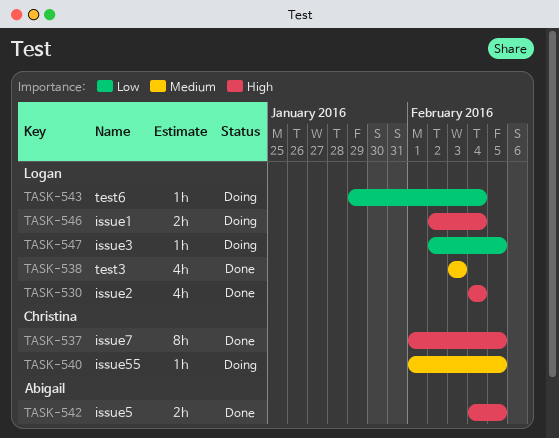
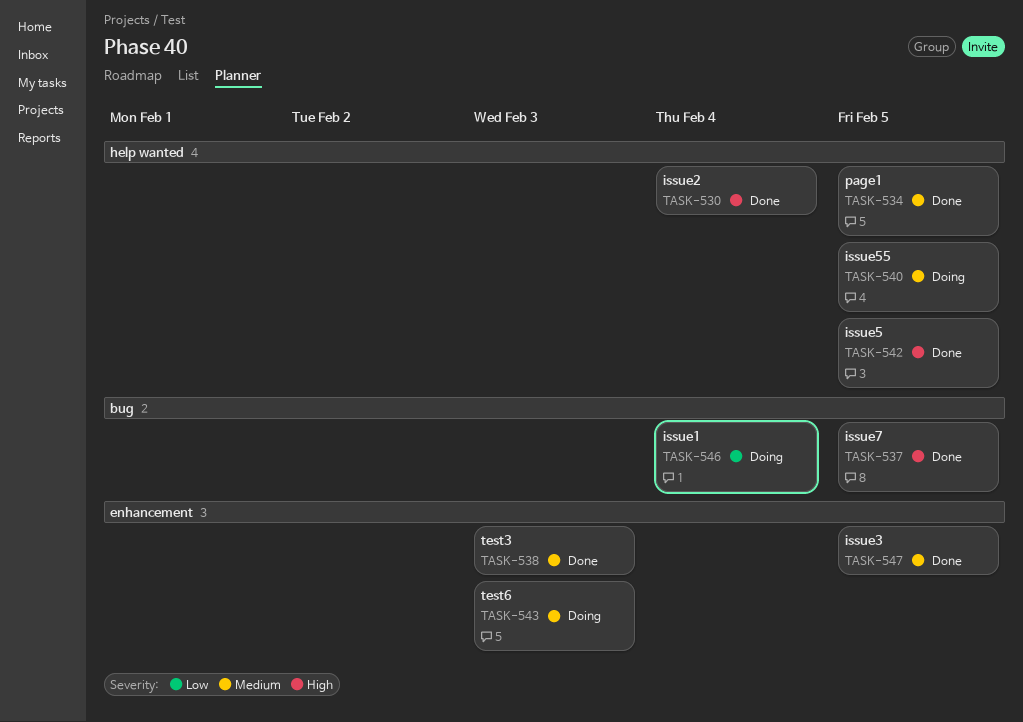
TASK-534: none -> present
TASK-543, priority: Low -> Medium
TASK-543, due: Feb 4 -> Feb 3
TASK-546, priority: High -> Low
TASK-547, status: Doing -> Done
TASK-547, priority: Low -> Medium

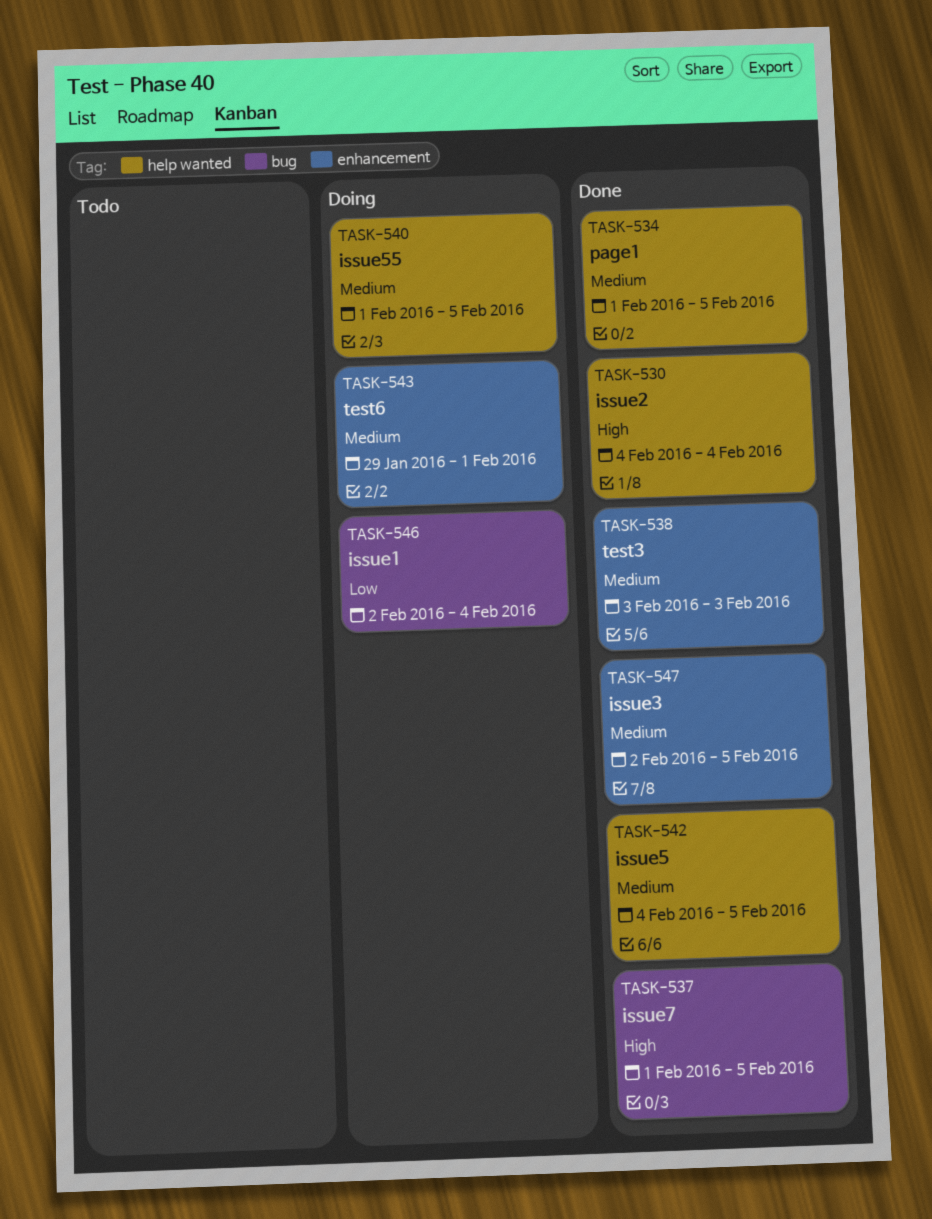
TASK-542, priority: High -> Medium
TASK-543, due: Feb 3 -> Feb 1

